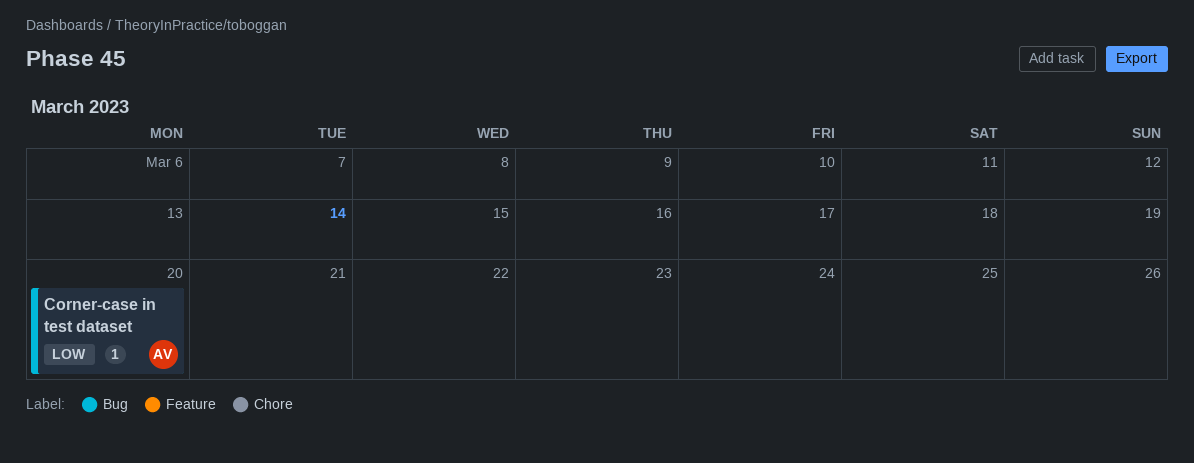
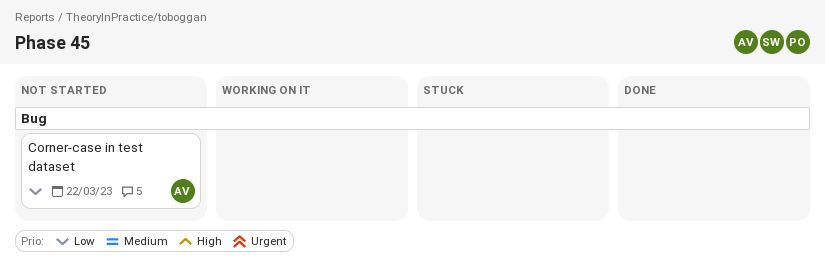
Corner-case in test dataset, due: Mar 20 -> Mar 22

